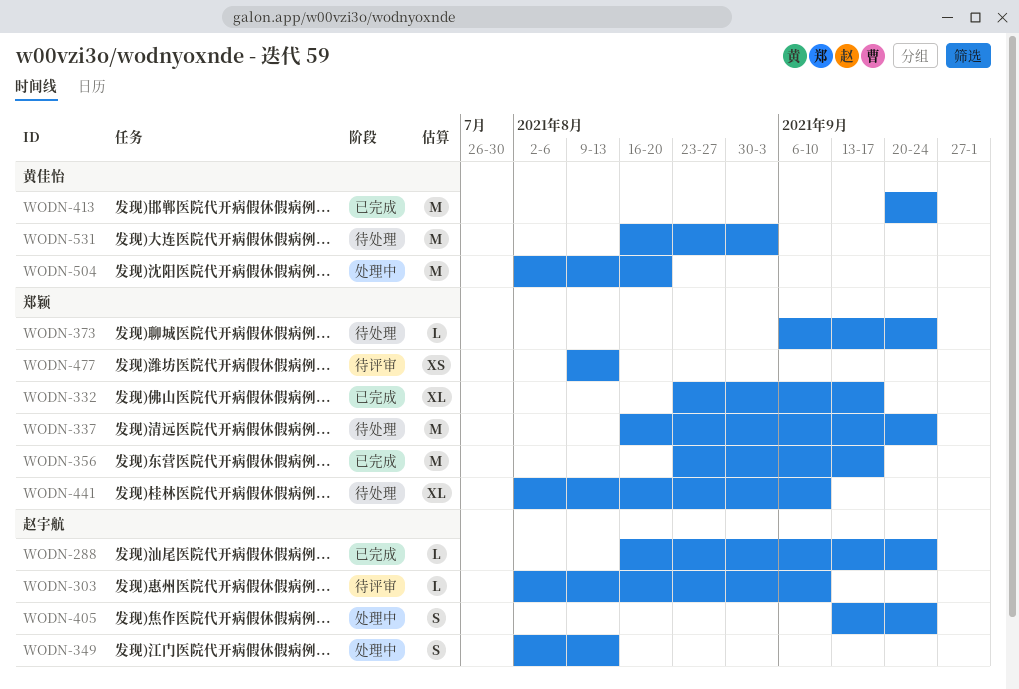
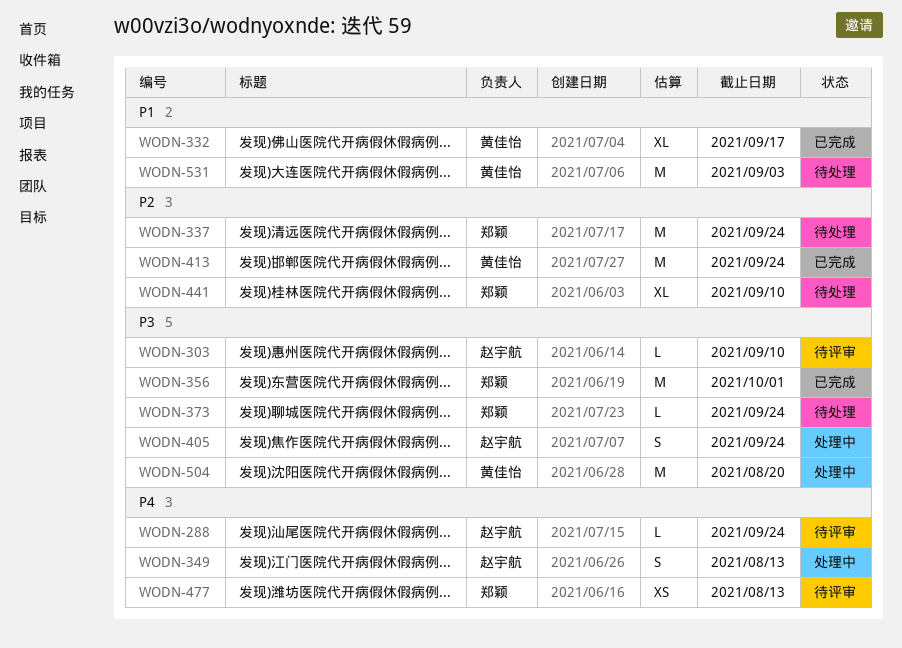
WODN-288, status: 已完成 -> 待评审
WODN-332, owner: 郑颖 -> 黄佳怡
WODN-356, due: Sep 17 -> Oct 1

